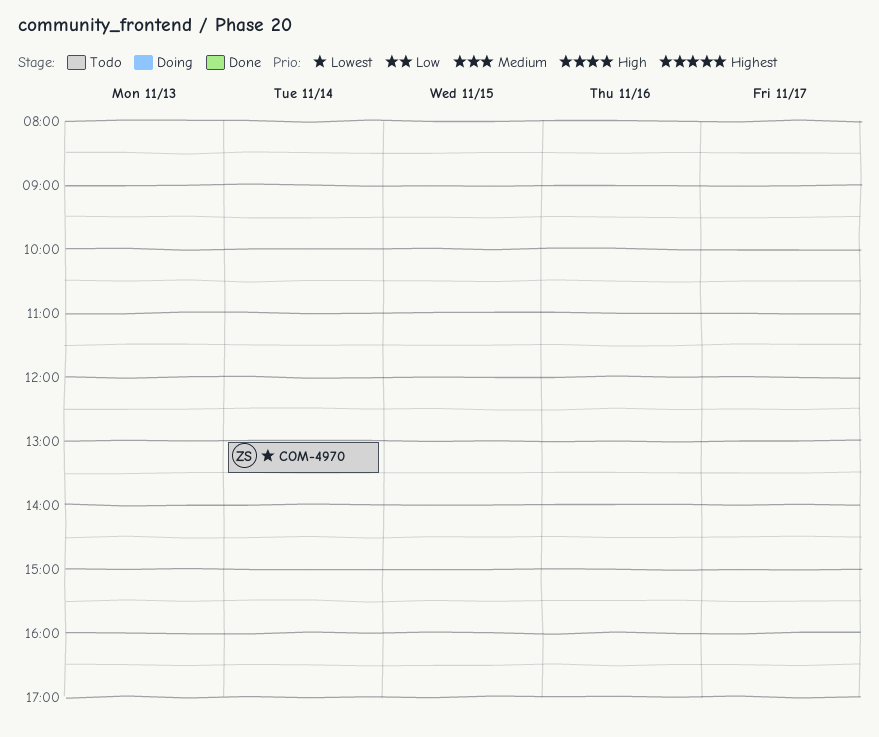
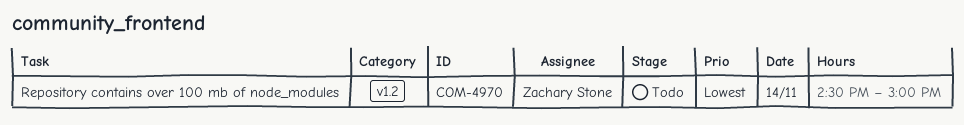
COM-4970, begins: 13:00 -> 14:30
COM-4970, ends: 13:30 -> 15:00

